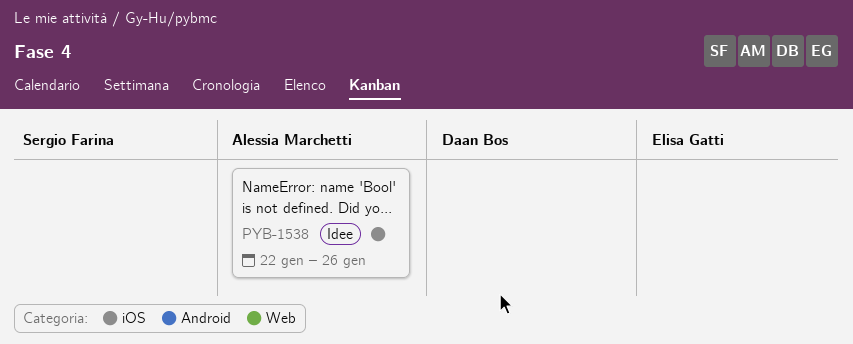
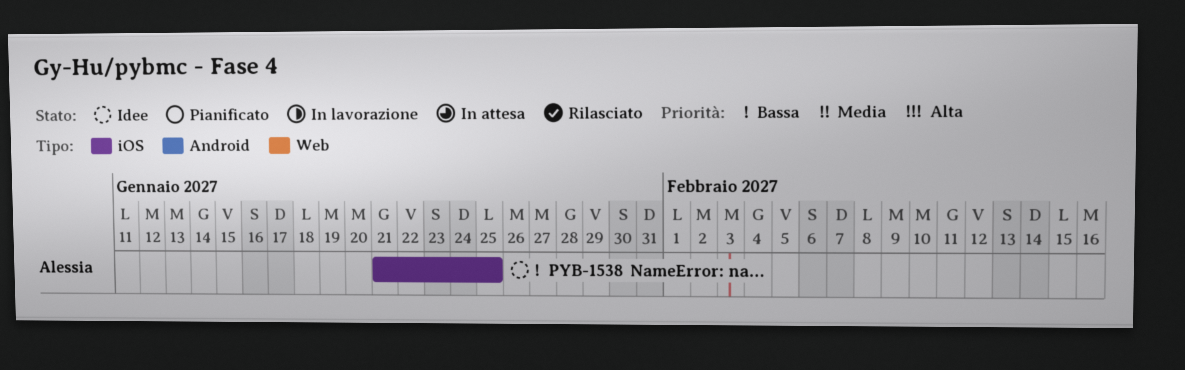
PYB-1538, start: Jan 22 -> Jan 21
PYB-1538, due: Jan 26 -> Jan 25

